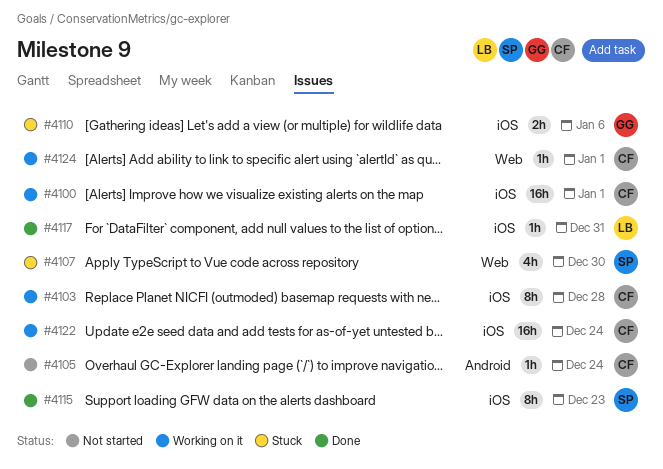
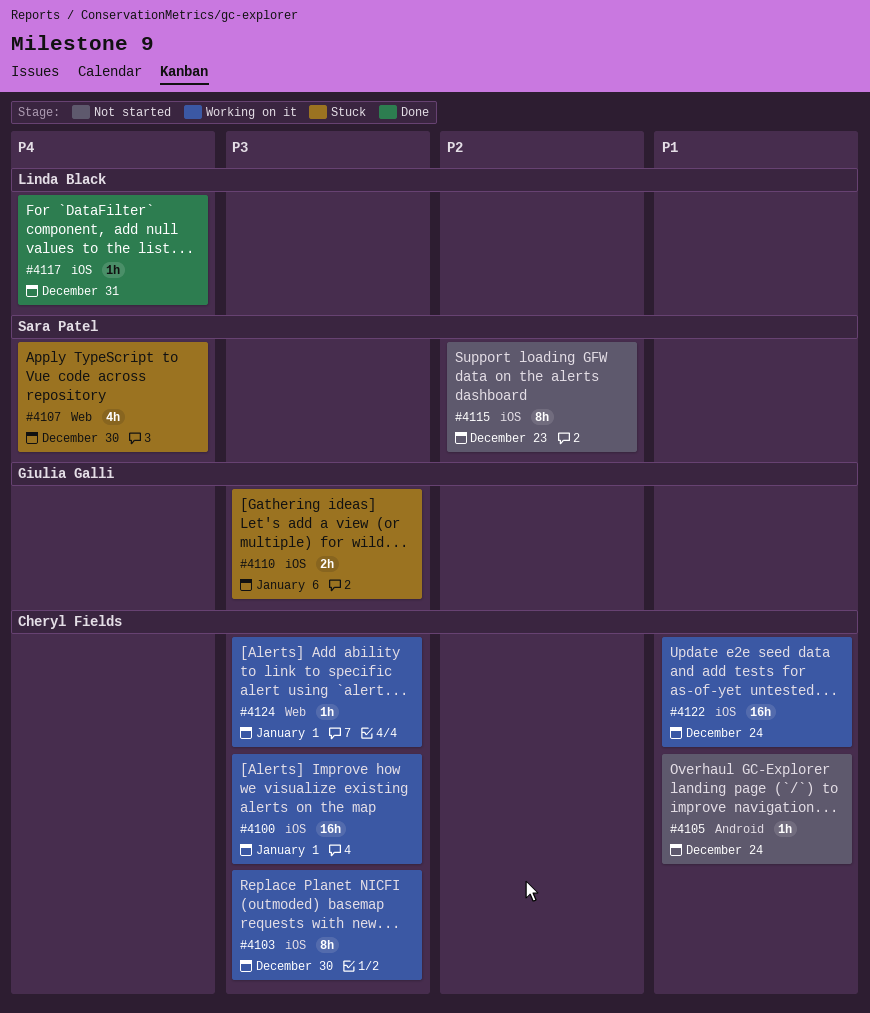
#4103, due: Dec 28 -> Dec 30
#4115, status: Done -> Not started

